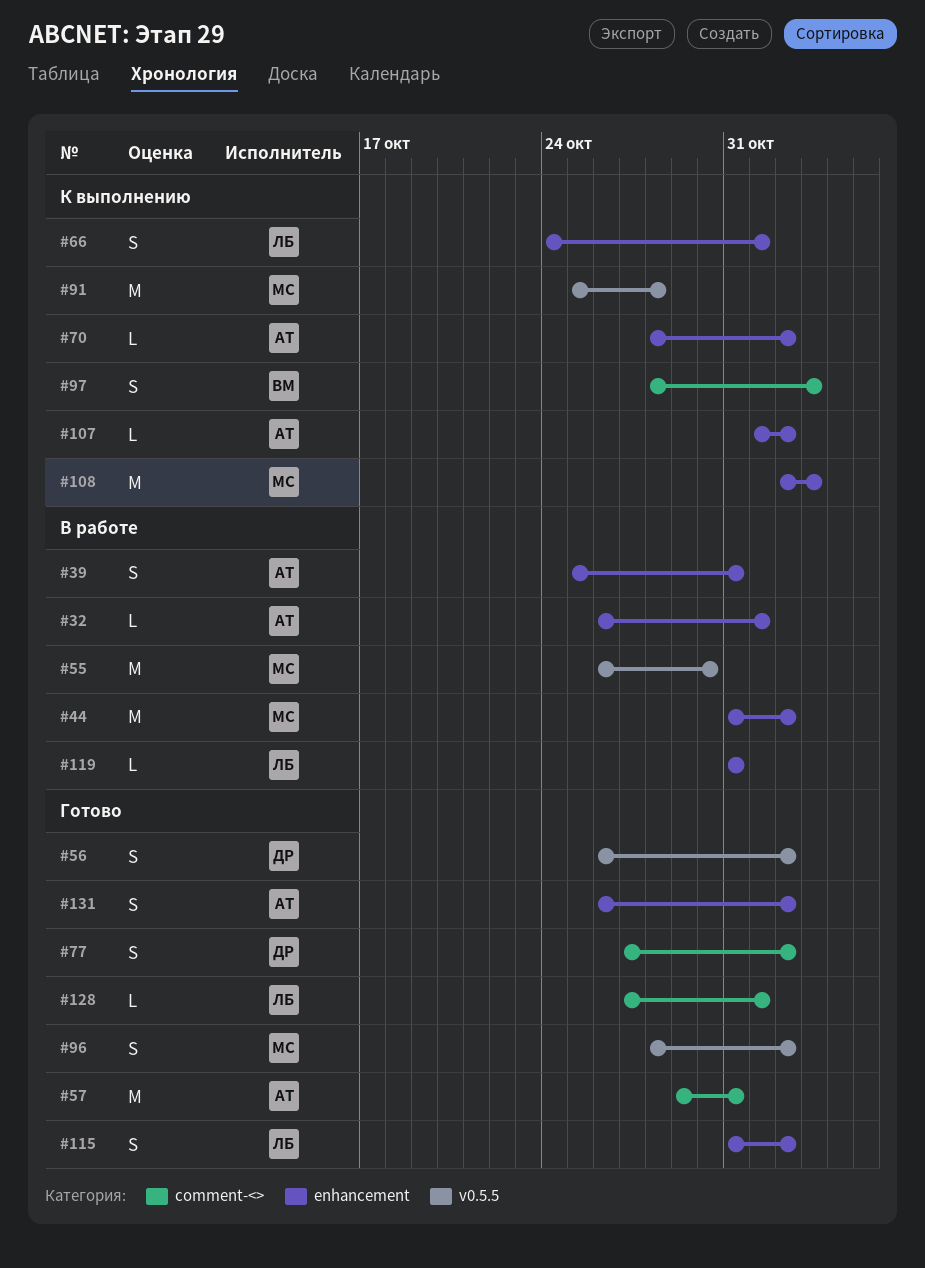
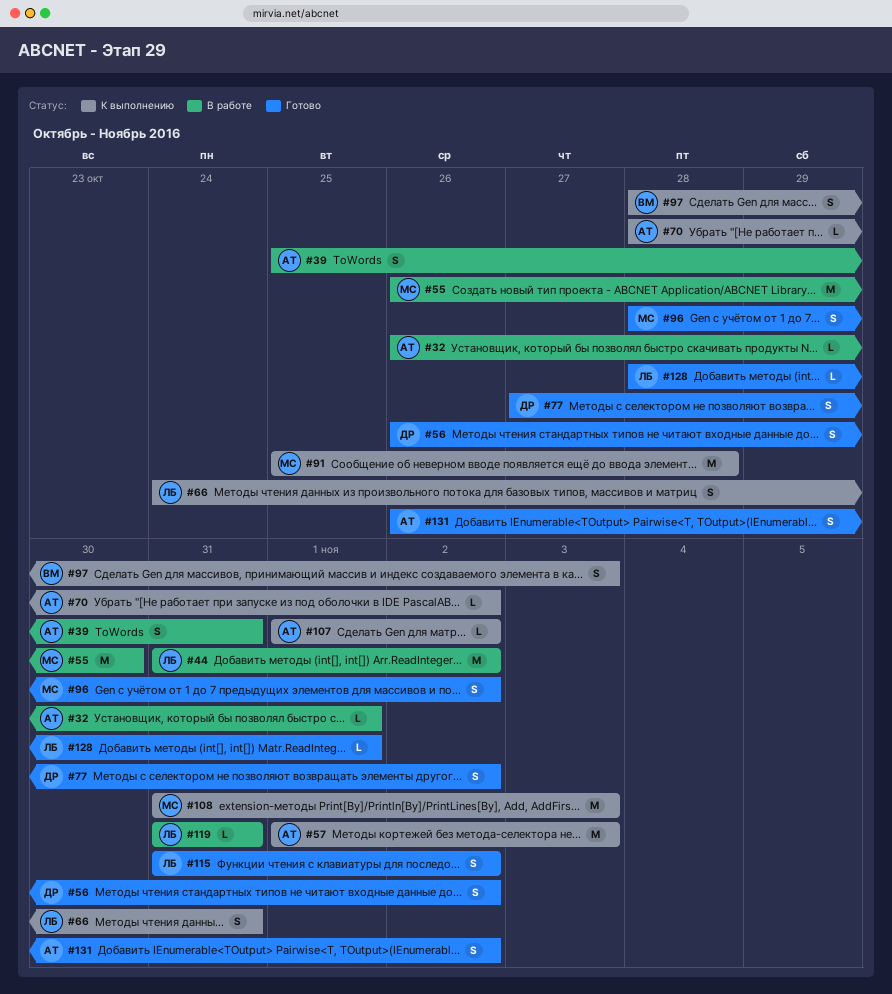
#44, owner: МС -> ЛБ
#57, status: Готово -> К выполнению
#57, start: Oct 29 -> Nov 1
#57, due: Oct 31 -> Nov 3
#66, due: Nov 1 -> Oct 31
#108, start: Nov 2 -> Oct 31
#128, start: Oct 27 -> Oct 28

